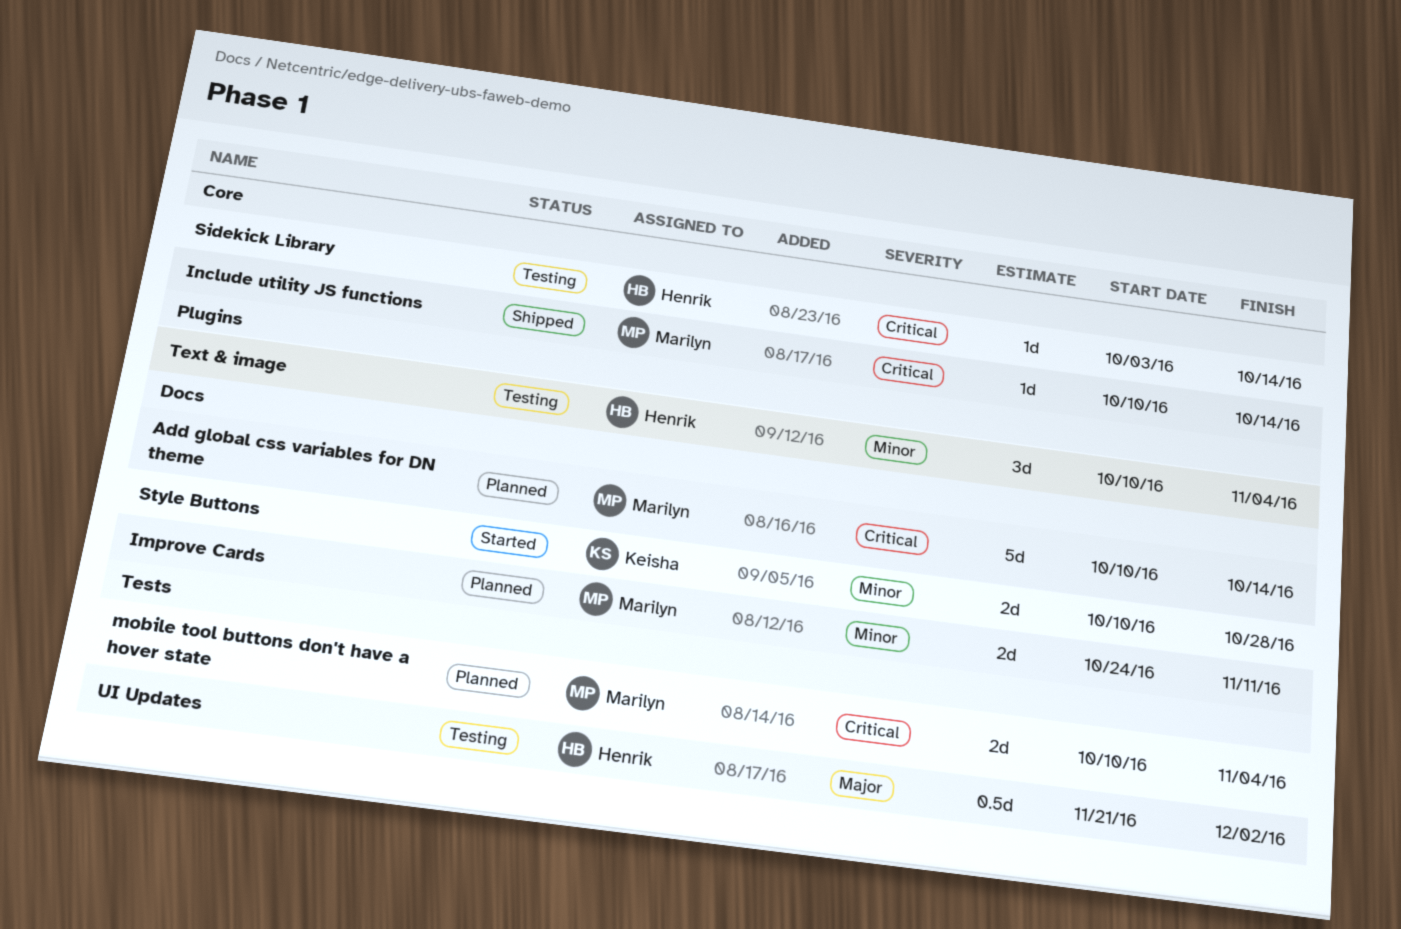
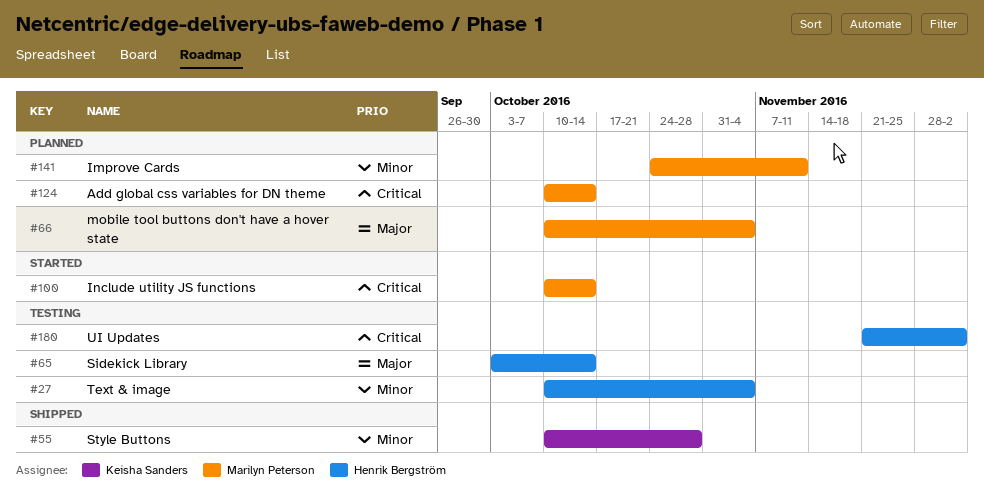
Include utility JS functions, status: Shipped -> Started
mobile tool buttons don't have a hover state, priority: Critical -> Major
Sidekick Library, priority: Critical -> Major
Style Buttons, status: Started -> Shipped
UI Updates, priority: Major -> Critical

